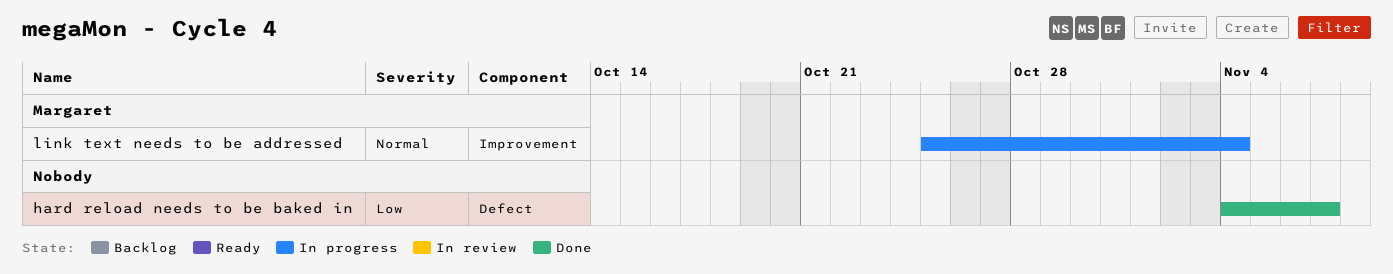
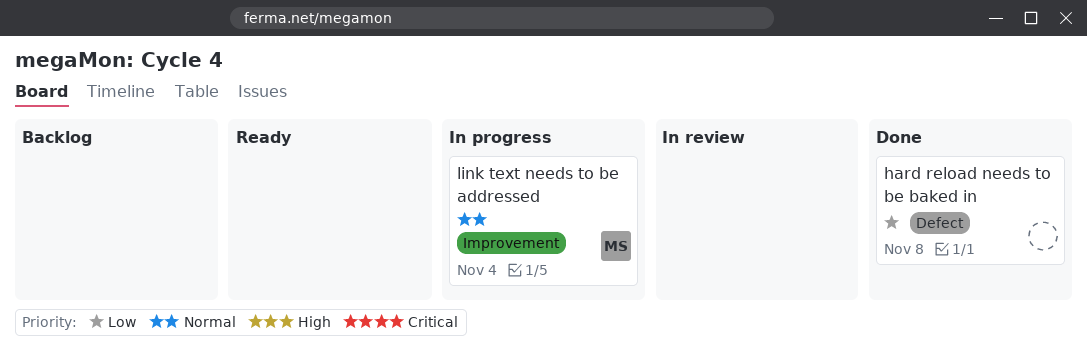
hard reload needs to be baked in, due: Nov 7 -> Nov 8

